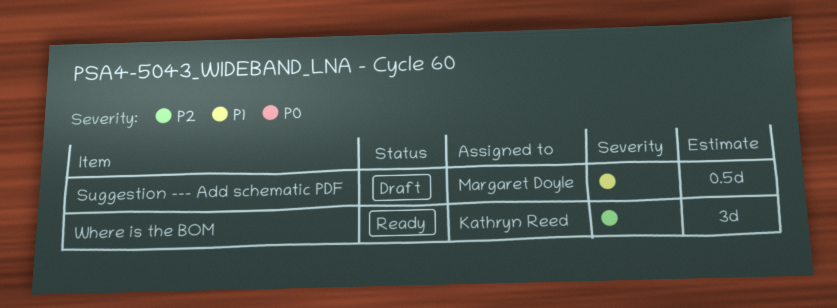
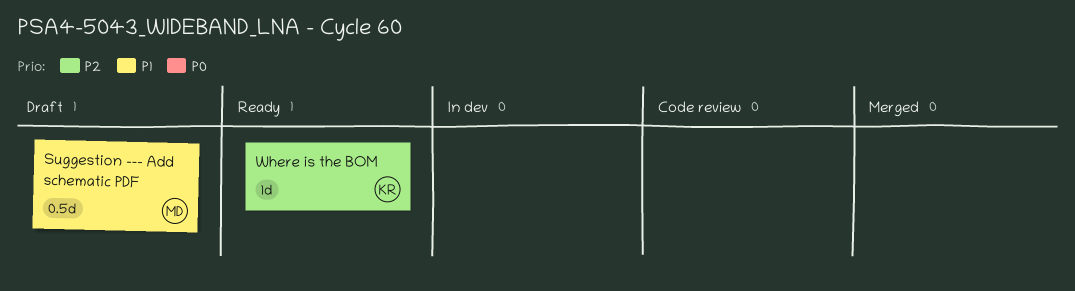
Where is the BOM, estimate: 3d -> 1d

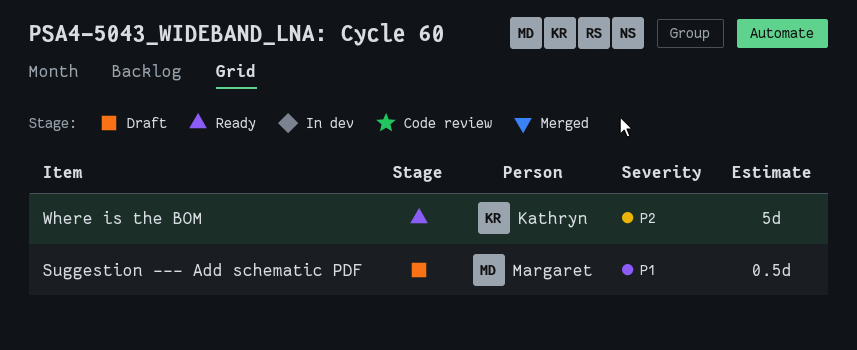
Where is the BOM, estimate: 1d -> 5d

